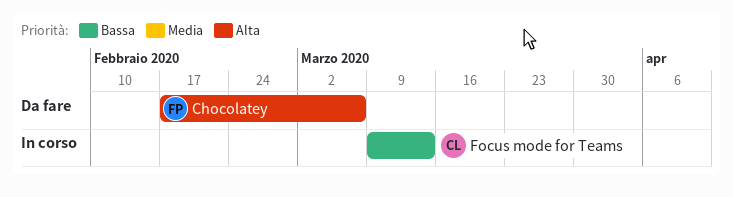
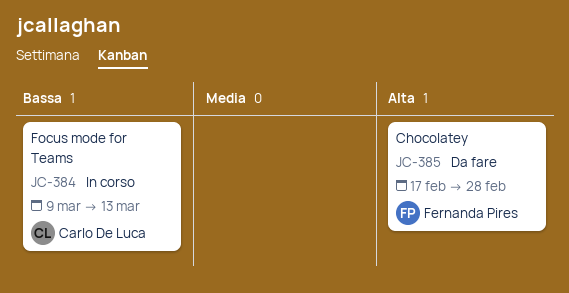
Chocolatey, due: Mar 6 -> Feb 28

